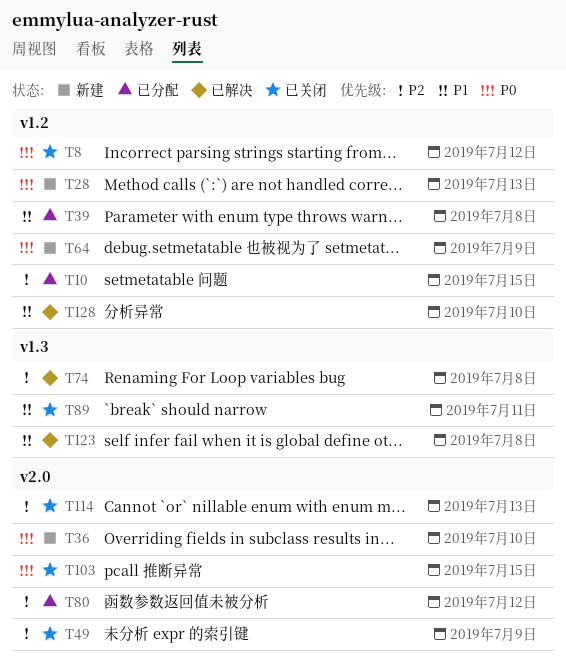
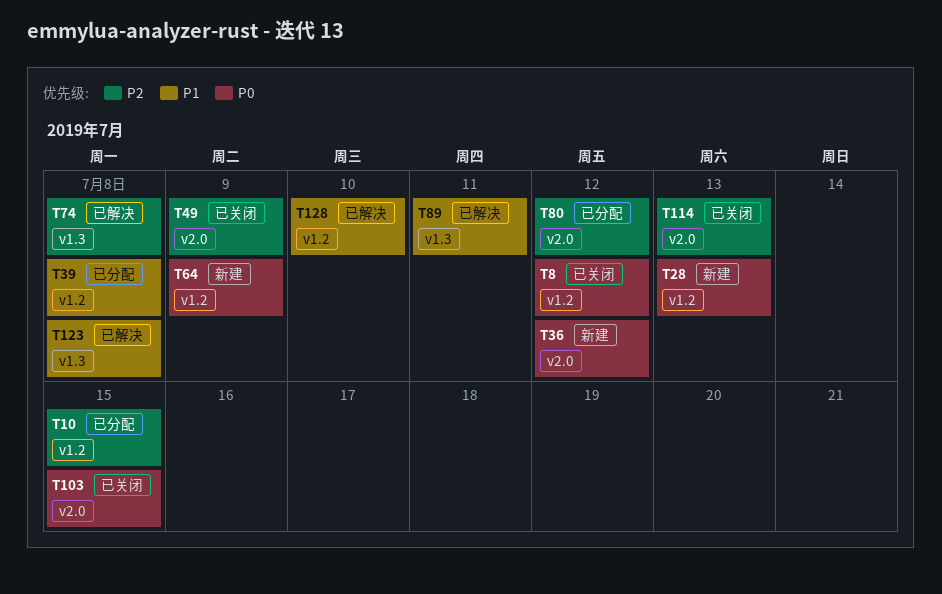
T36, due: Jul 10 -> Jul 12
T89, status: 已关闭 -> 已解决

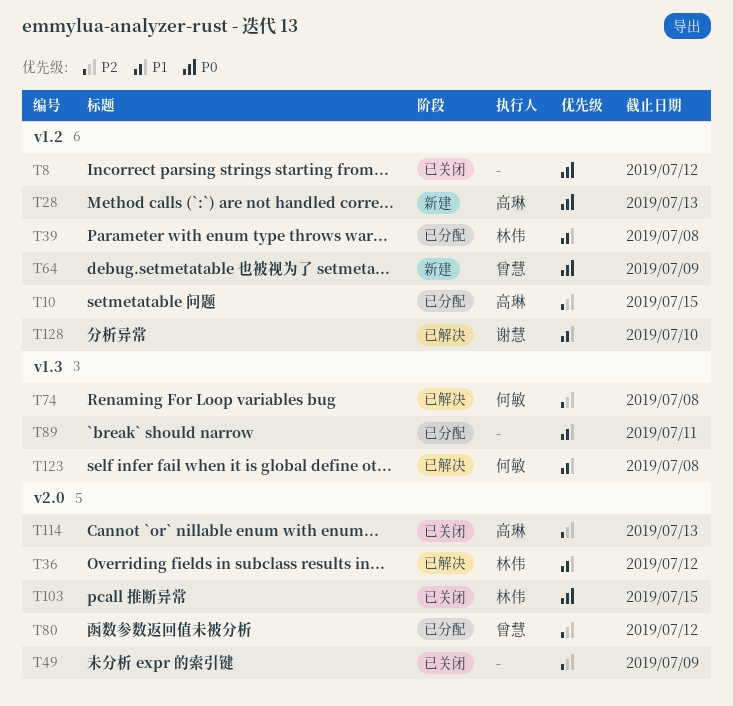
T36, status: 新建 -> 已解决
T36, priority: P0 -> P1
T89, status: 已解决 -> 已分配

